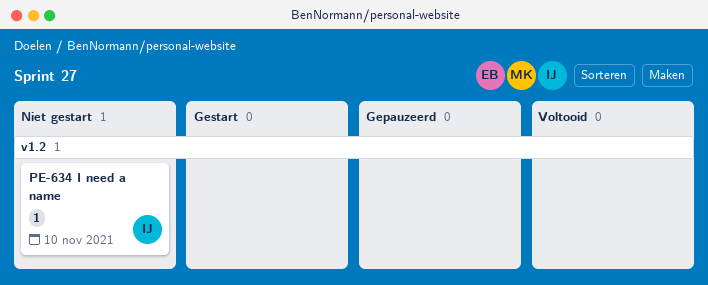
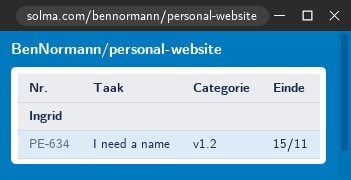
PE-634, due: Nov 10 -> Nov 15

